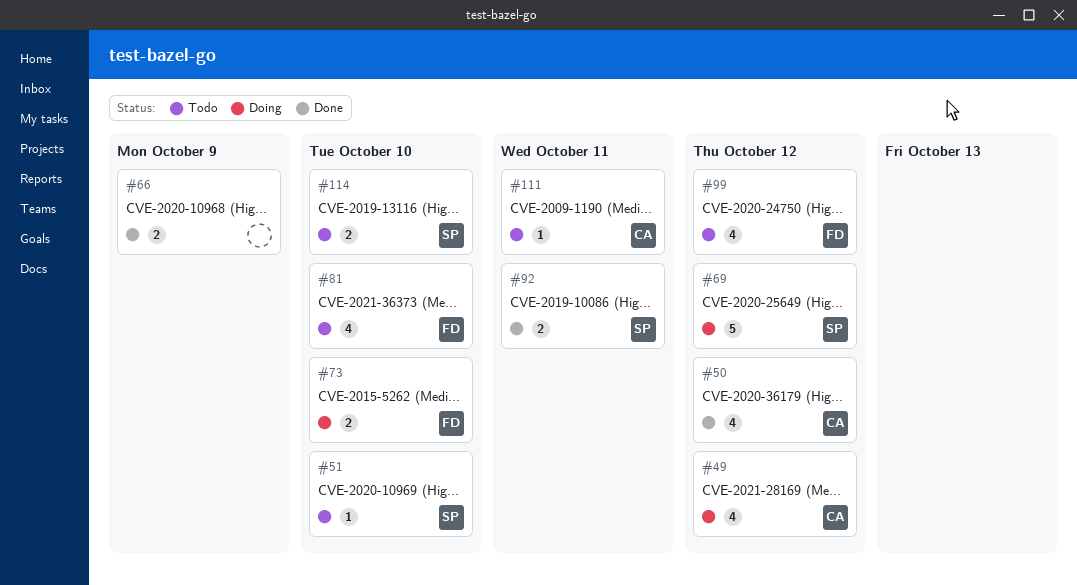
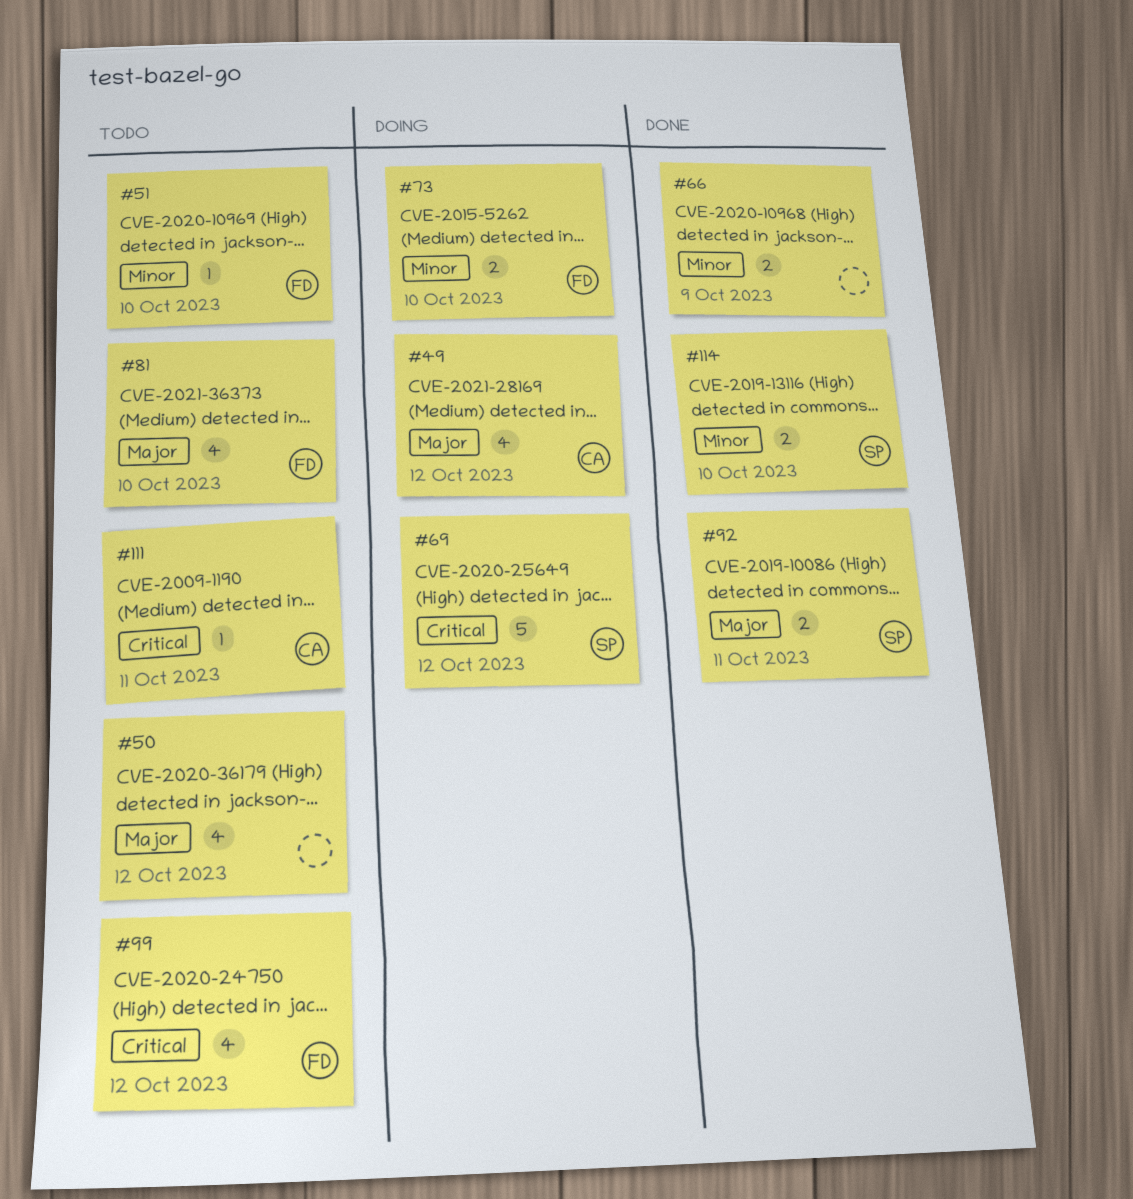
#50, status: Done -> Todo
#50, owner: CA -> none
#51, owner: SP -> FD
#114, status: Todo -> Done

